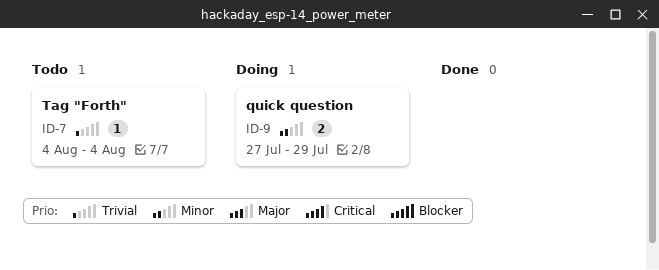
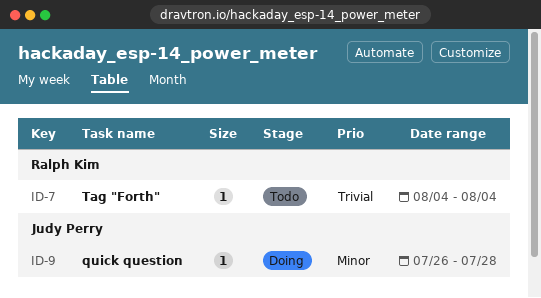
ID-9, estimate: 2 -> 1
ID-9, start: Jul 27 -> Jul 26
ID-9, due: Jul 29 -> Jul 28

